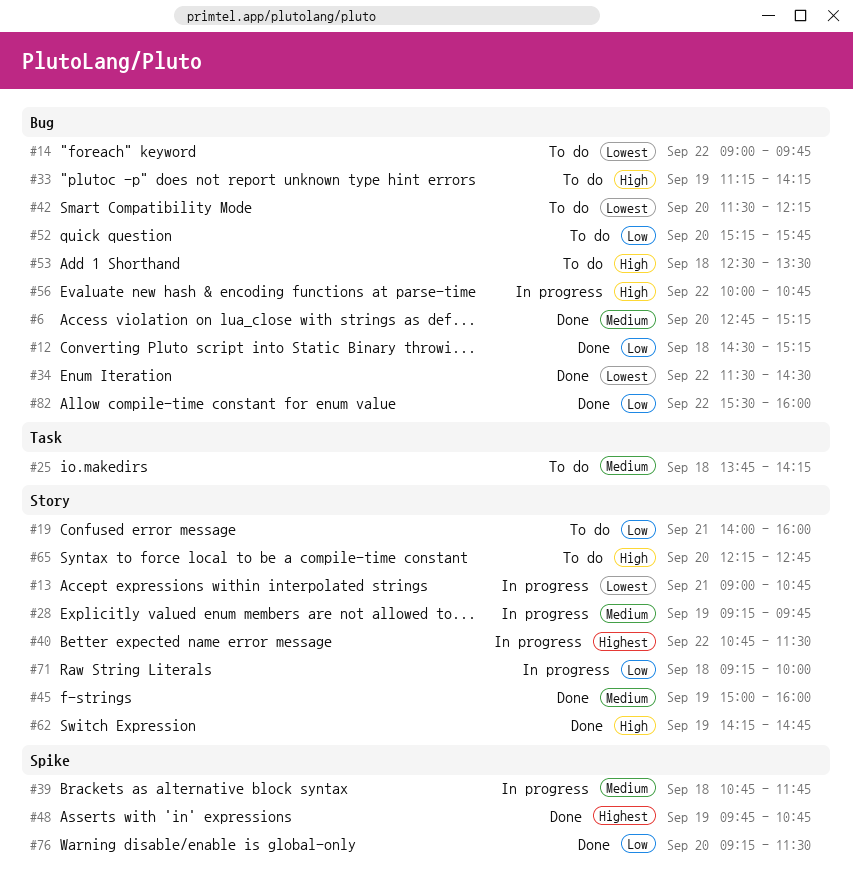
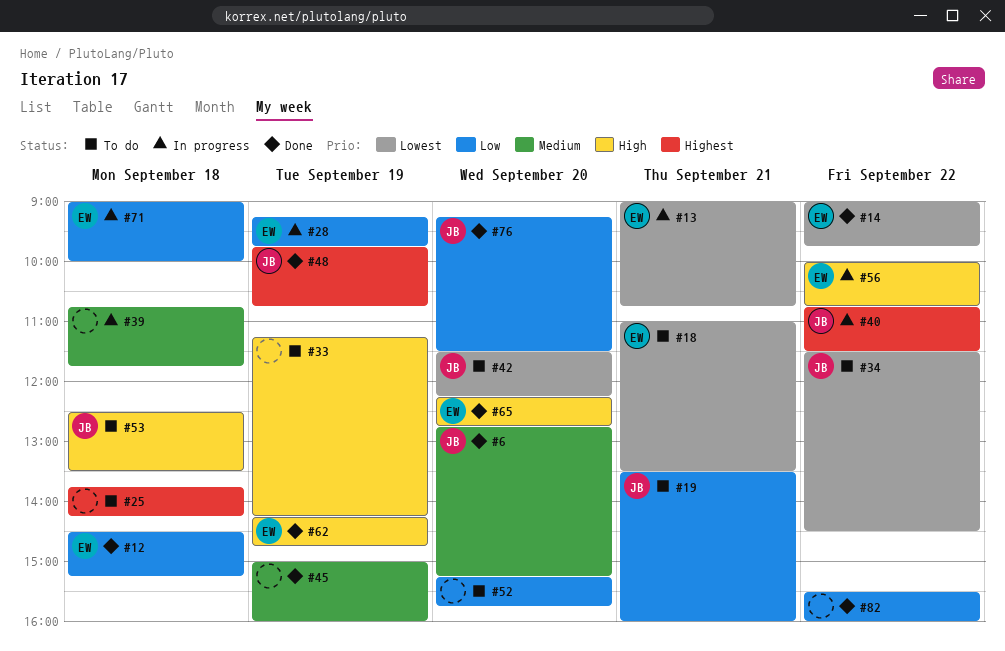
#14, status: To do -> Done
#18: none -> present
#19, begins: 14:00 -> 13:30
#25, priority: Medium -> Highest
#28, priority: Medium -> Low
#34, status: Done -> To do
#65, status: To do -> Done
#71, begins: 09:15 -> 09:00

